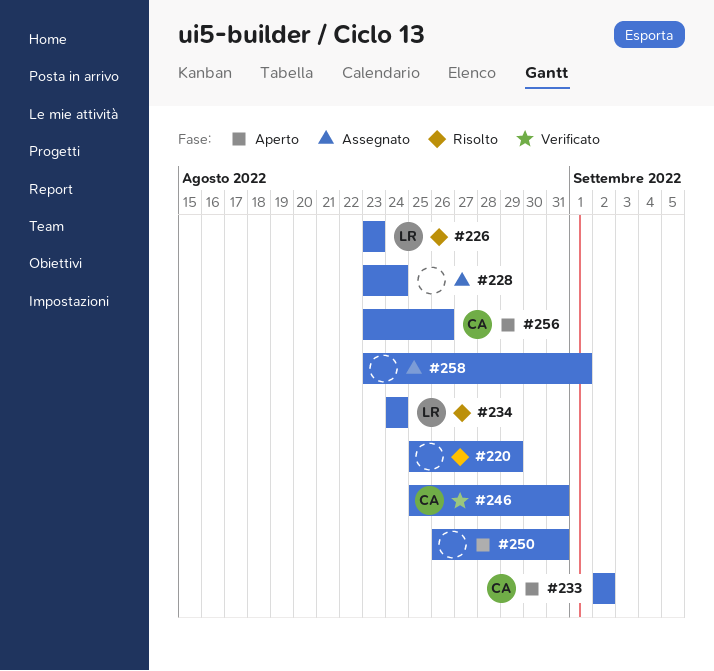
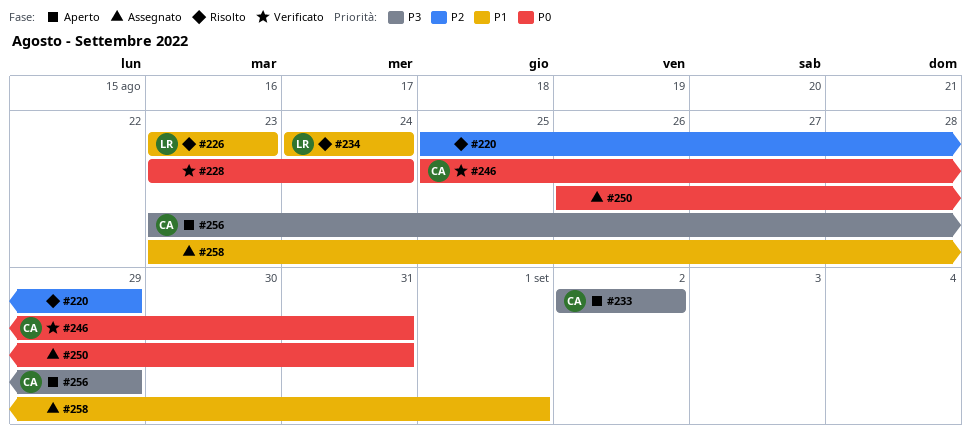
#228, status: Assegnato -> Verificato
#250, status: Aperto -> Assegnato
#256, due: Aug 26 -> Aug 29

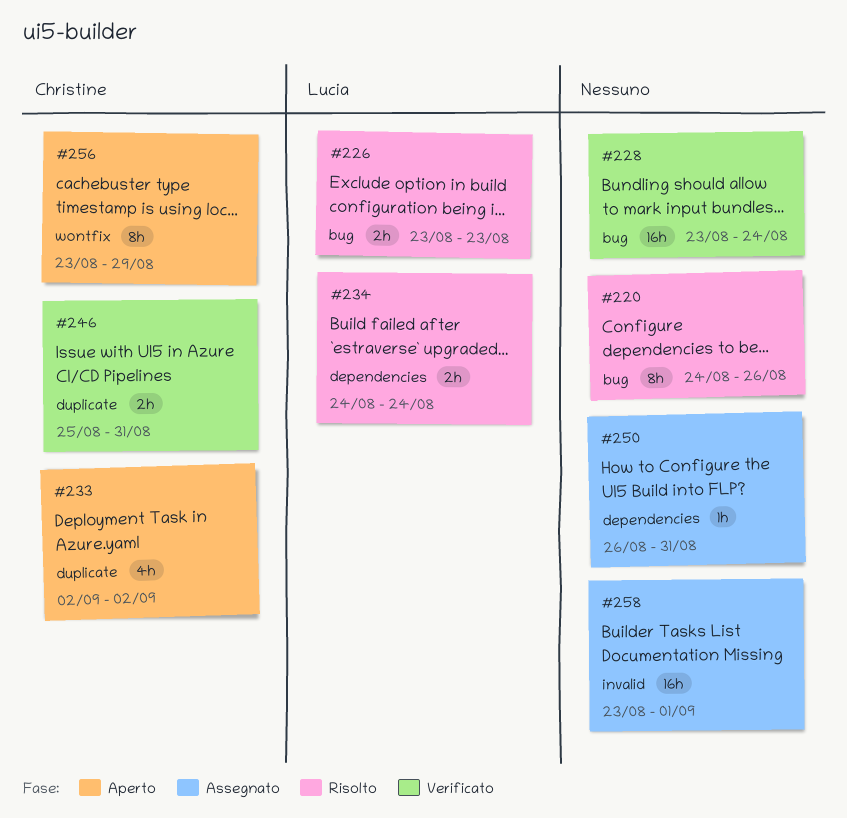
#220, start: Aug 25 -> Aug 24
#220, due: Aug 29 -> Aug 26

